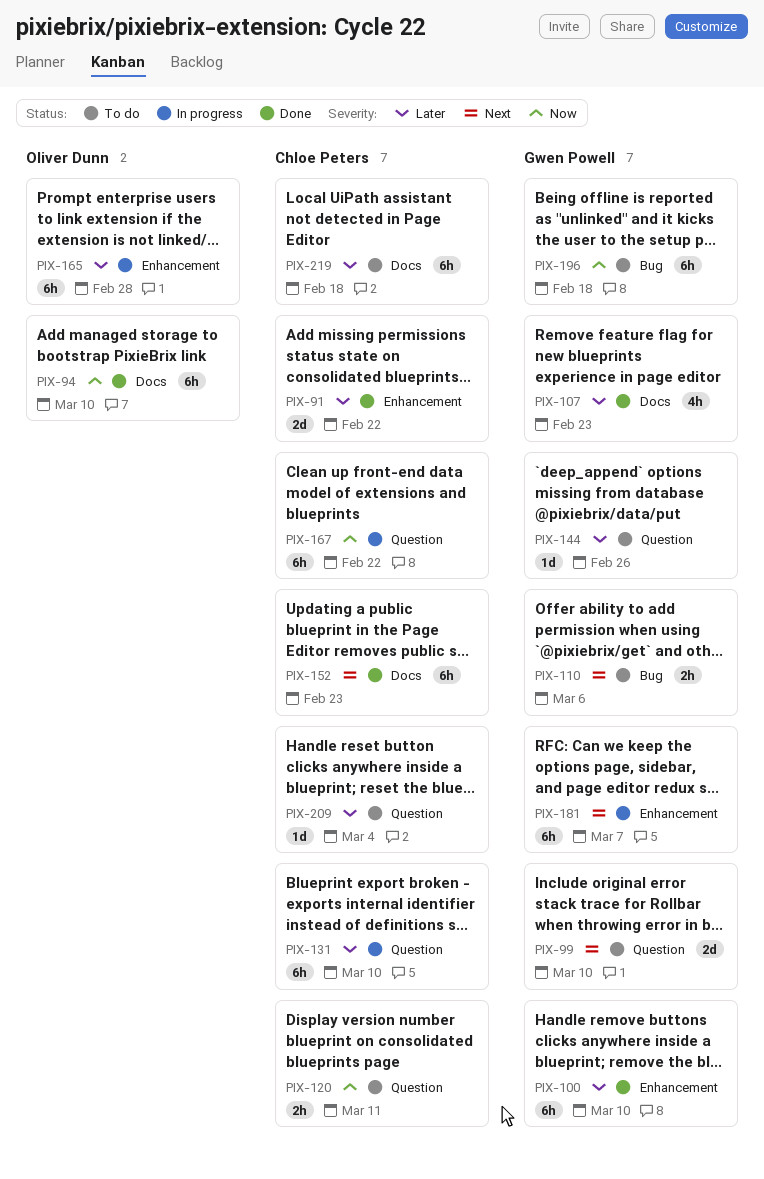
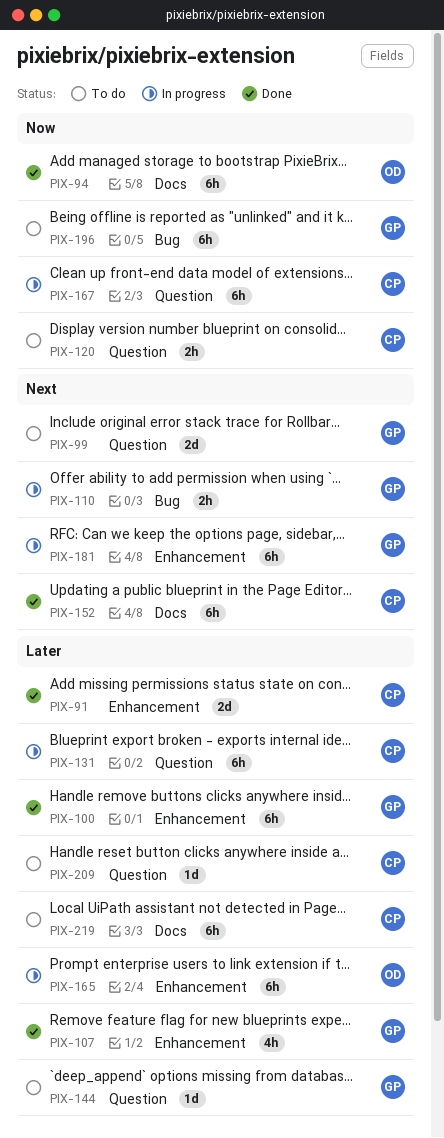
PIX-107, label: Docs -> Enhancement
PIX-110, status: To do -> In progress

